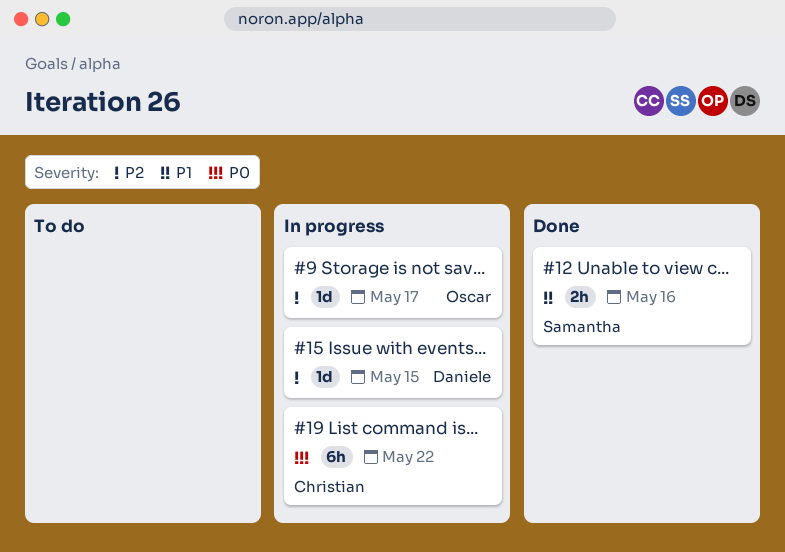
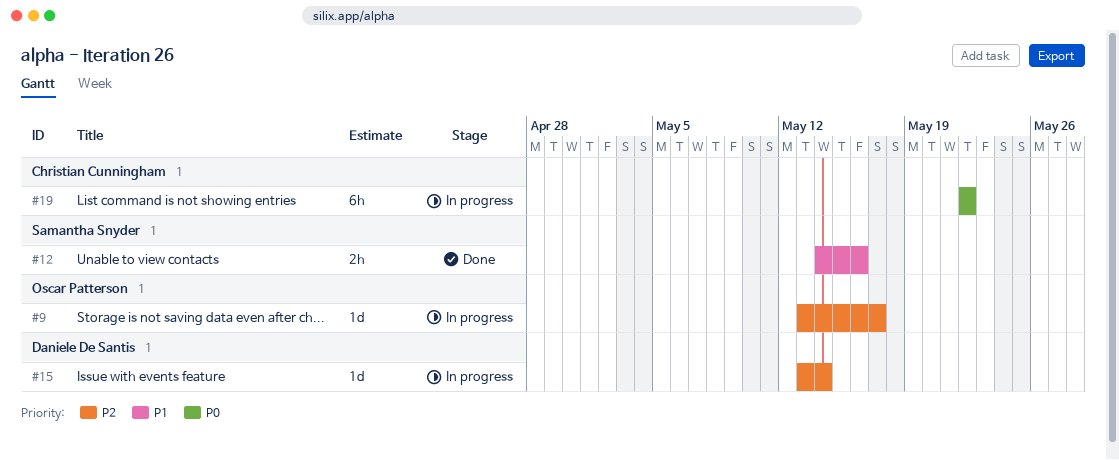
#15, due: May 15 -> May 14

